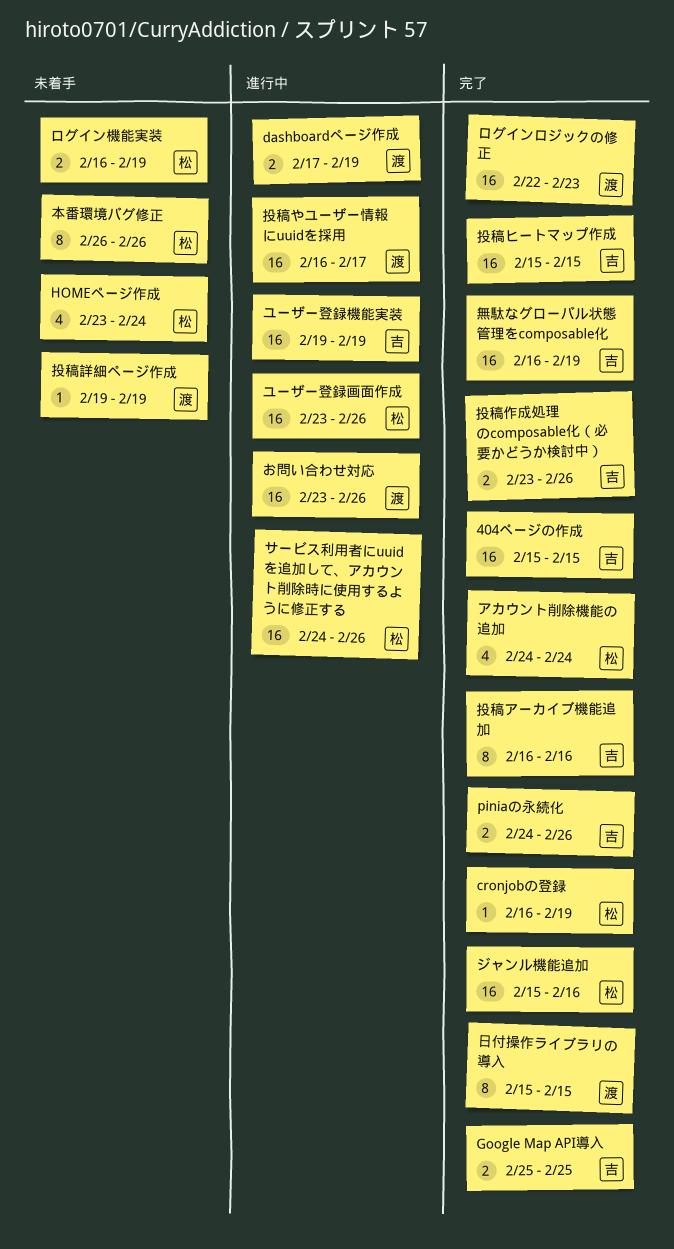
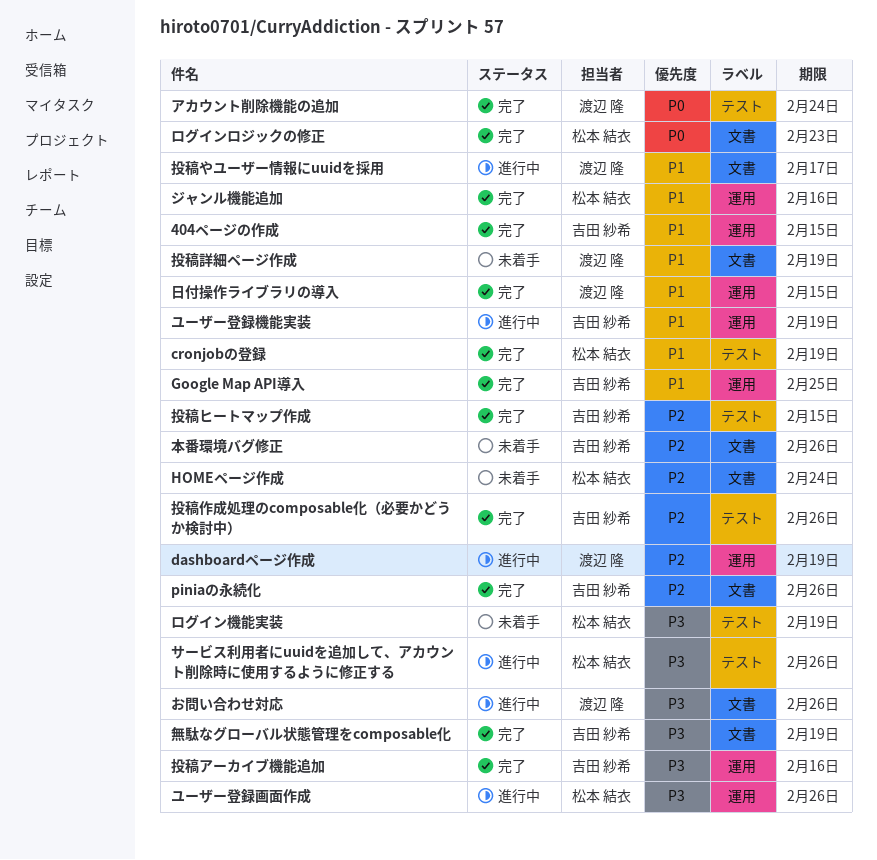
アカウント削除機能の追加, owner: 松本 結衣 -> 渡辺 隆
ログインロジックの修正, owner: 渡辺 隆 -> 松本 結衣
本番環境バグ修正, owner: 松本 結衣 -> 吉田 紗希

